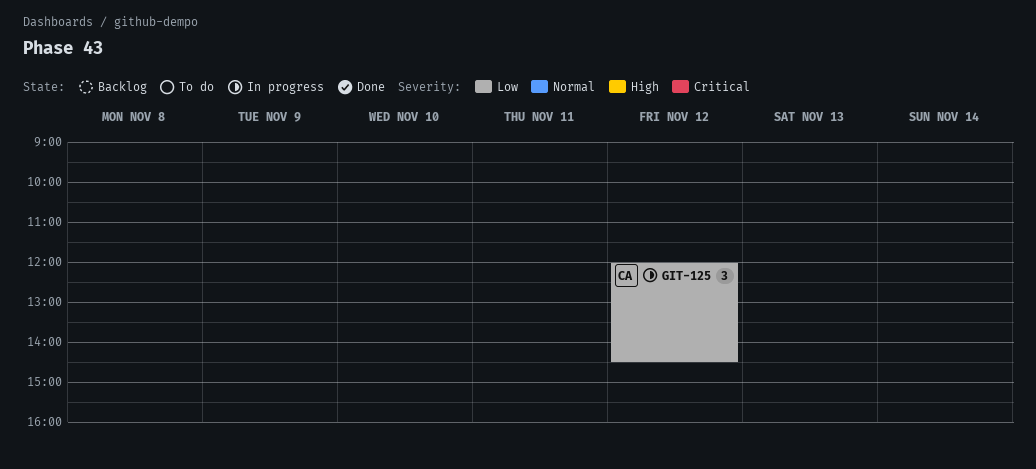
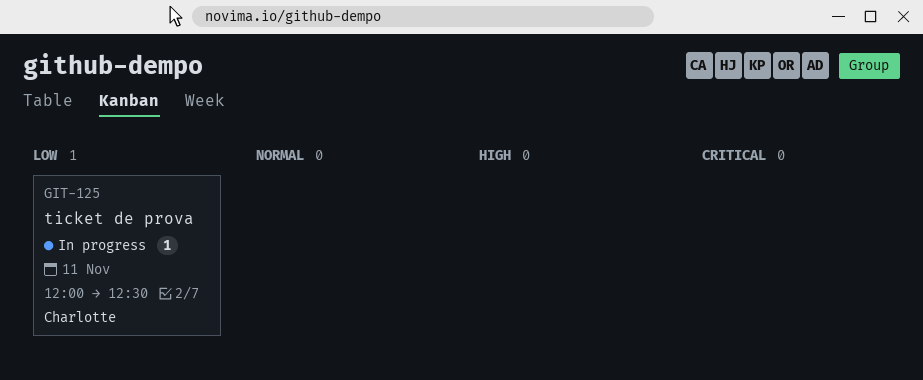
GIT-125, estimate: 3 -> 1
GIT-125, day: Nov 12 -> Nov 11
GIT-125, ends: 14:30 -> 12:30

